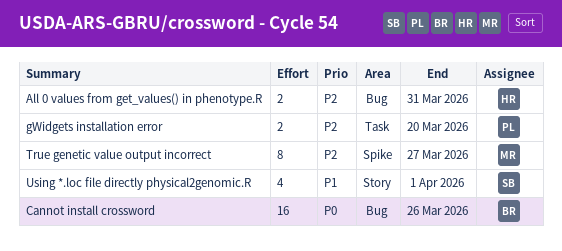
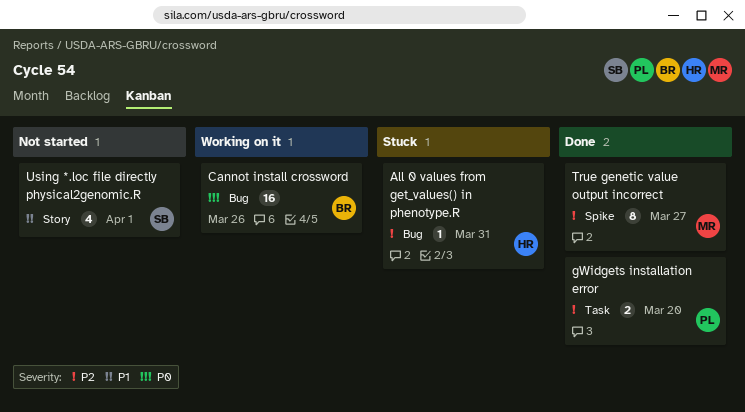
All 0 values from get_values() in phenotype.R, estimate: 2 -> 1

